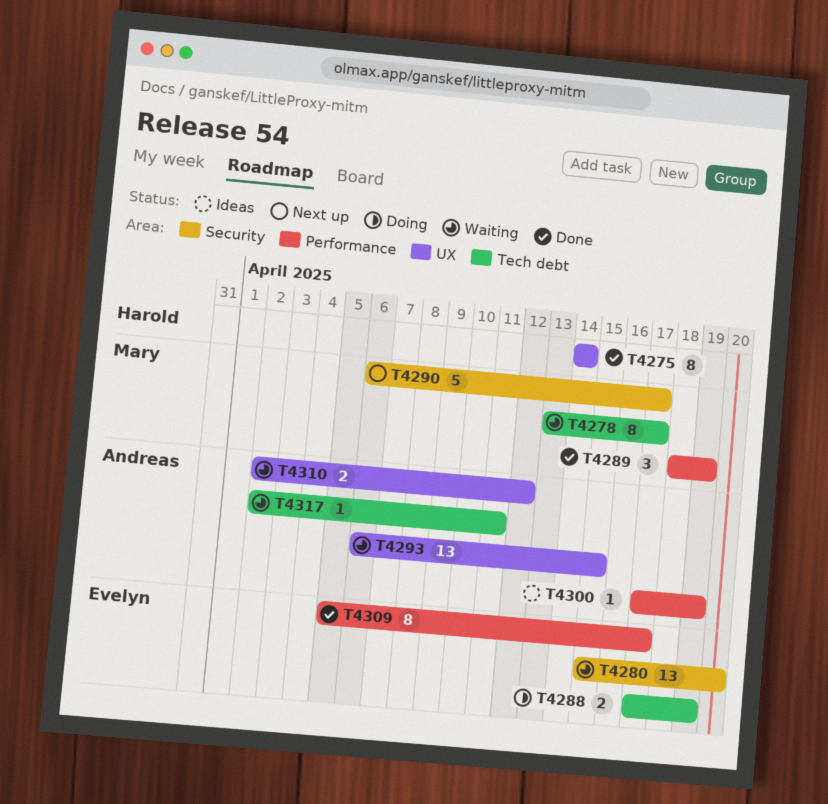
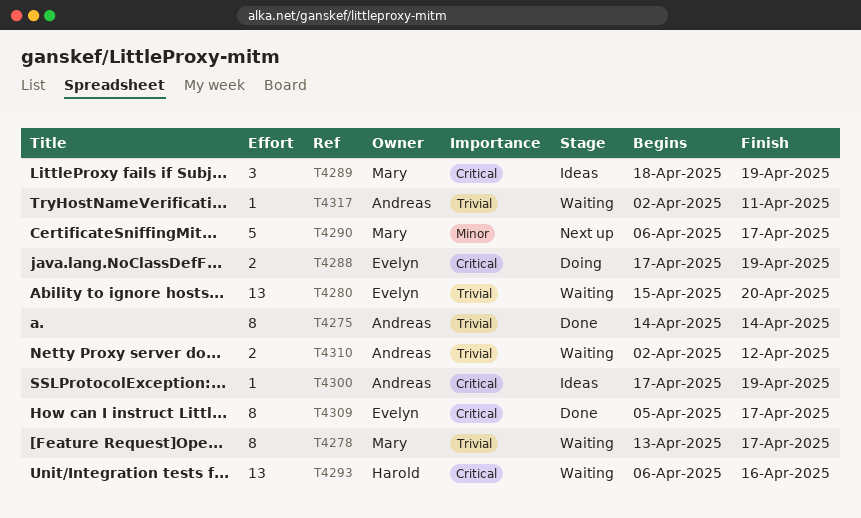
T4275, owner: Harold -> Andreas
T4289, status: Done -> Ideas
T4293, owner: Andreas -> Harold
T4293, due: Apr 15 -> Apr 16

